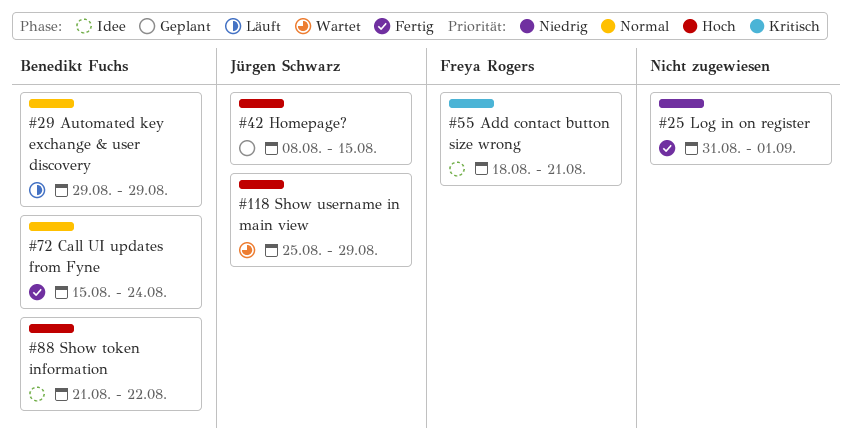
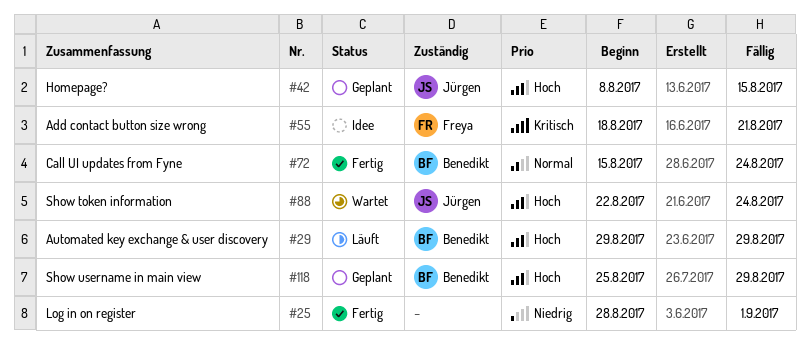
#25, start: Aug 31 -> Aug 28
#29, priority: Normal -> Hoch
#88, status: Idee -> Wartet
#88, owner: Benedikt Fuchs -> Jürgen Schwarz
#88, start: Aug 21 -> Aug 22
#88, due: Aug 22 -> Aug 24
#118, status: Wartet -> Geplant
#118, owner: Jürgen Schwarz -> Benedikt Fuchs

